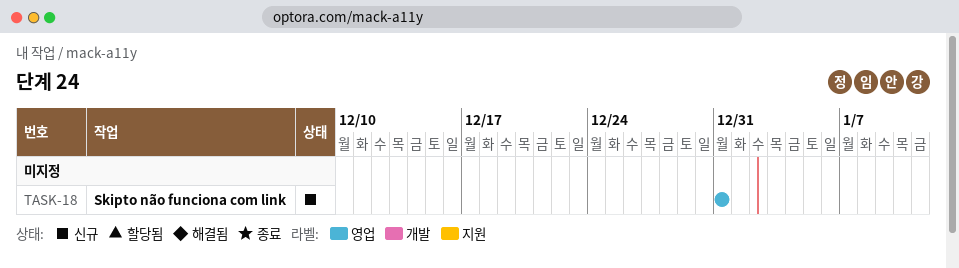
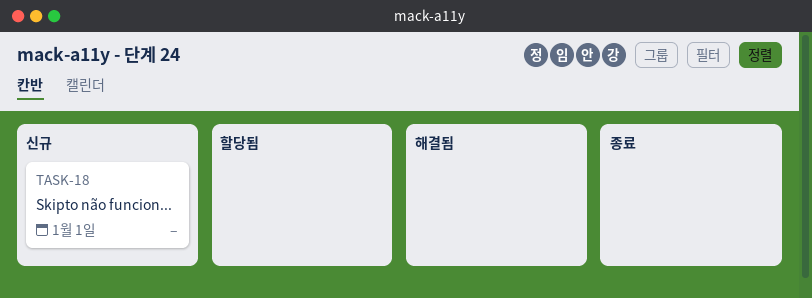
TASK-18, due: Dec 31 -> Jan 1

